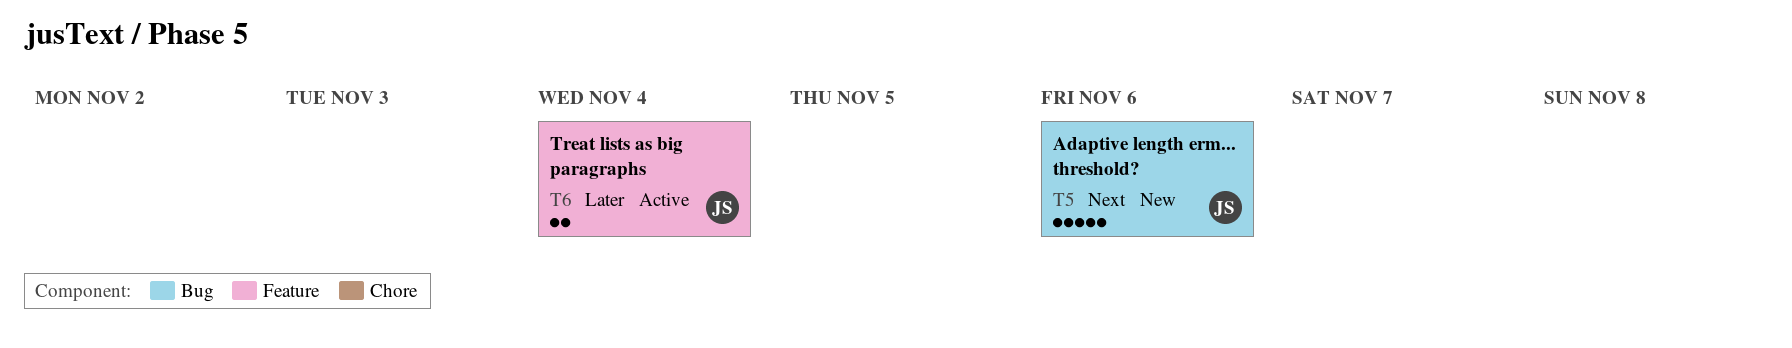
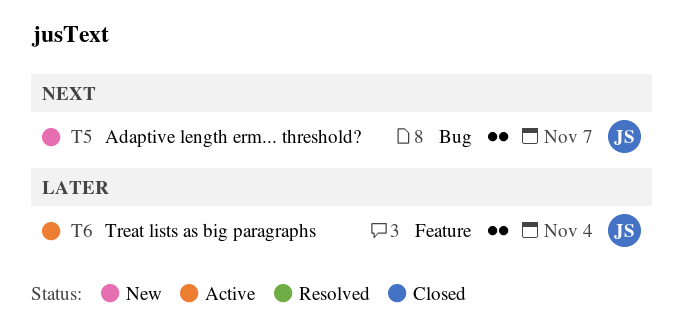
T5, estimate: 5 -> 2
T5, due: Nov 6 -> Nov 7

